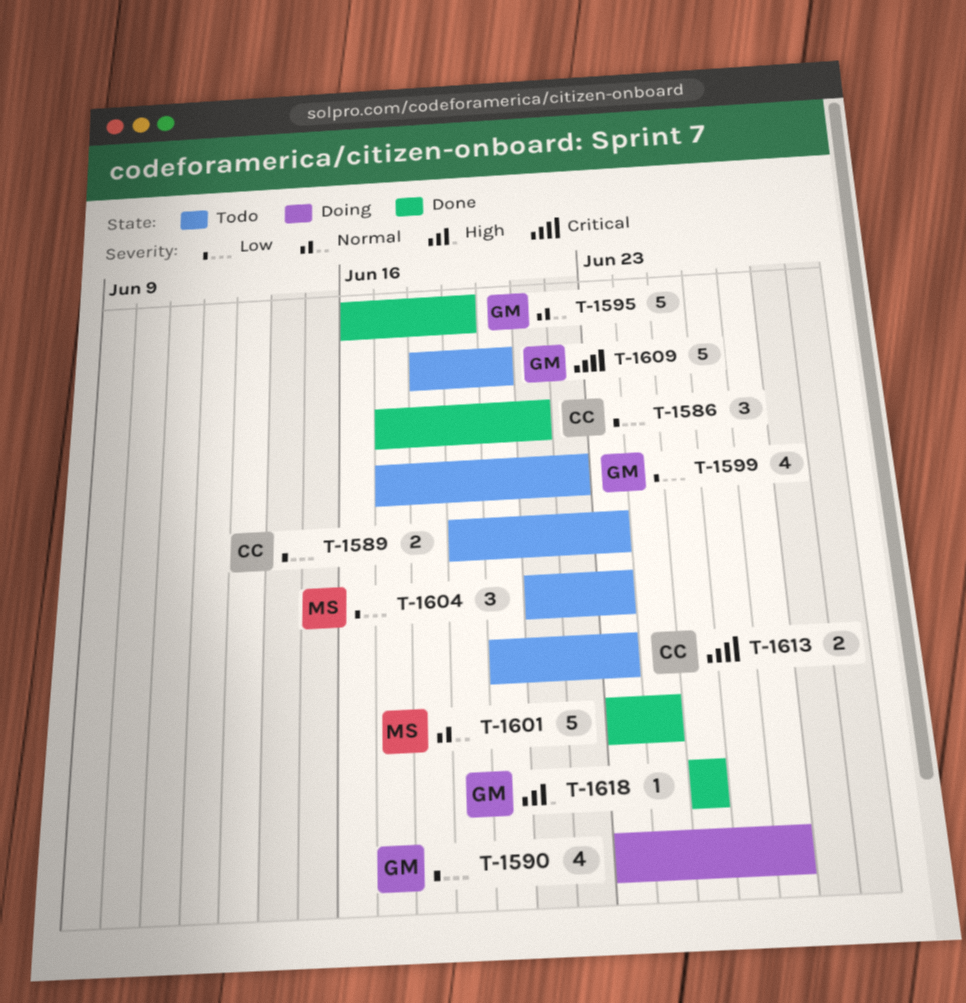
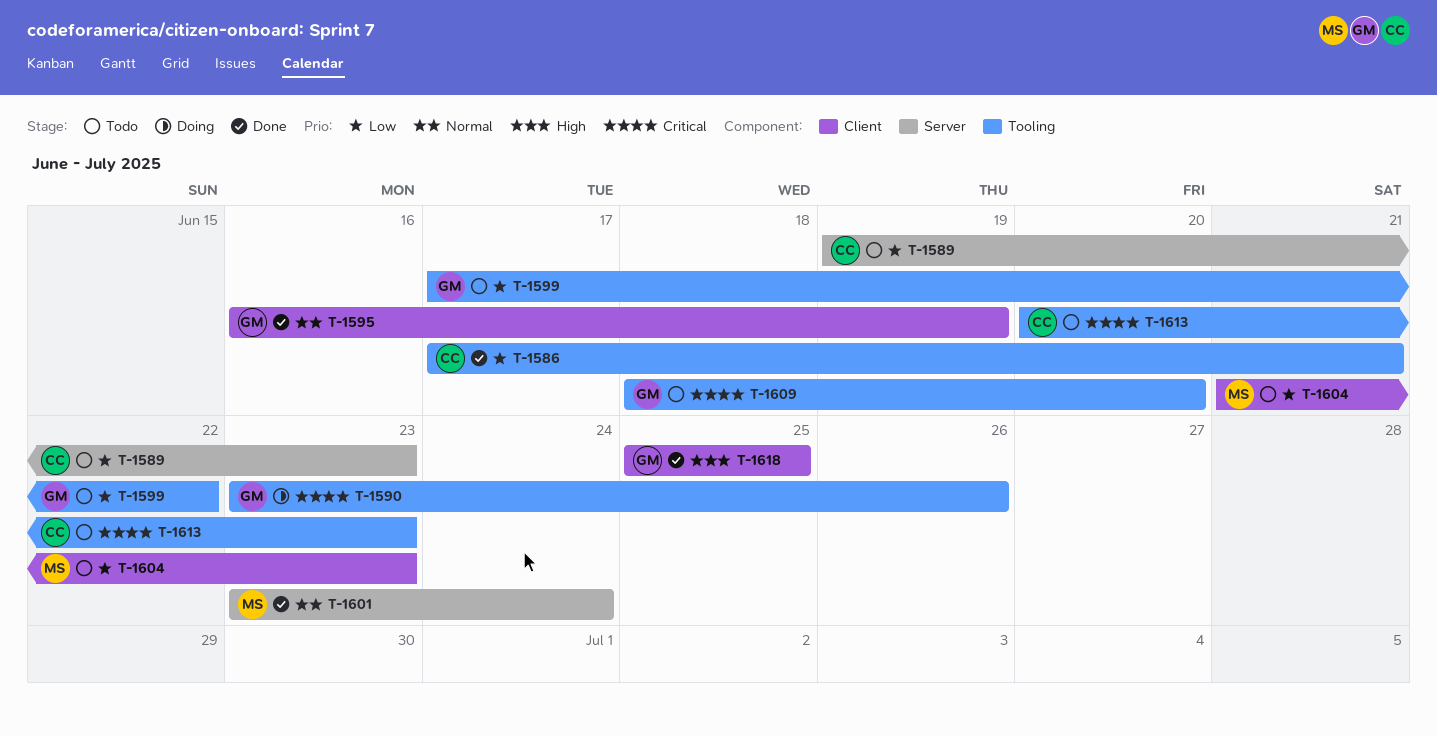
T-1590, priority: Low -> Critical
T-1590, due: Jun 27 -> Jun 26

